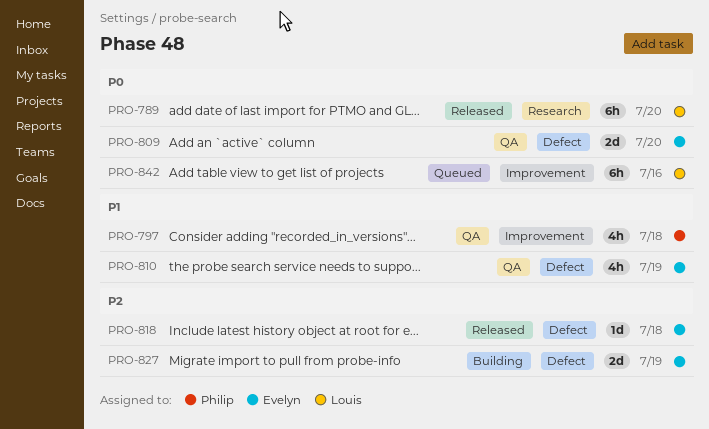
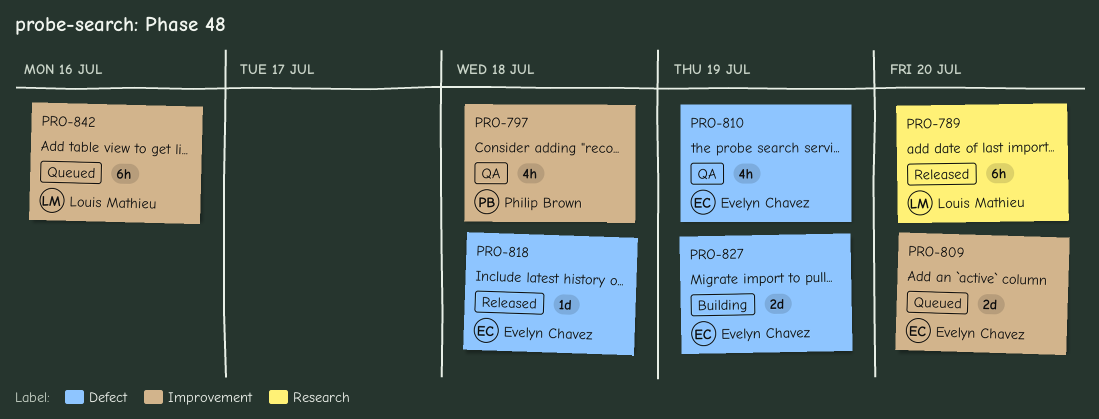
PRO-809, status: QA -> Queued
PRO-809, label: Defect -> Improvement

